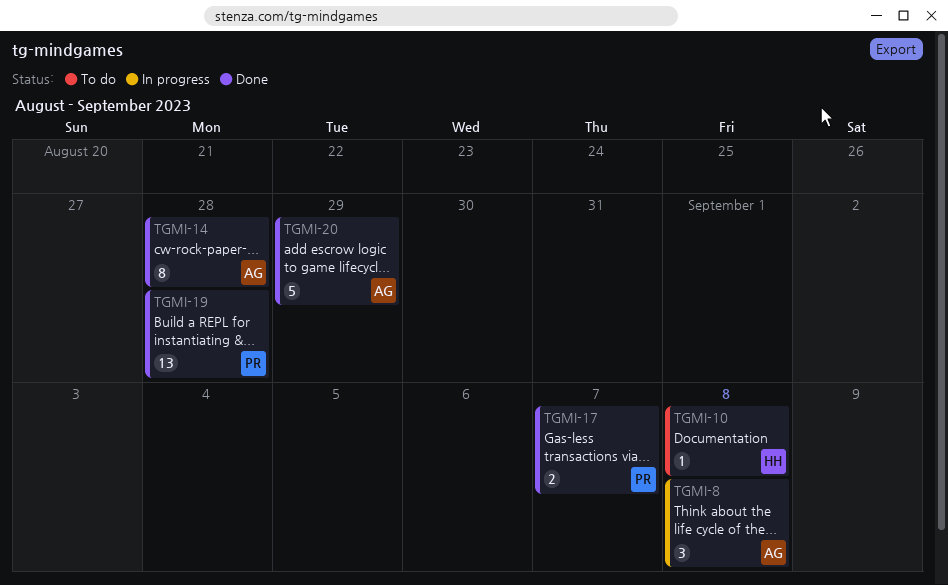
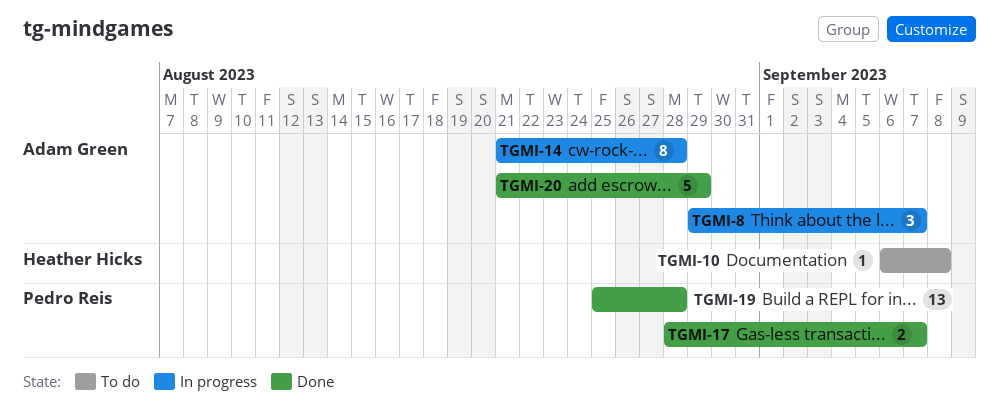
TGMI-8, due: Sep 8 -> Sep 7
TGMI-14, status: Done -> In progress

